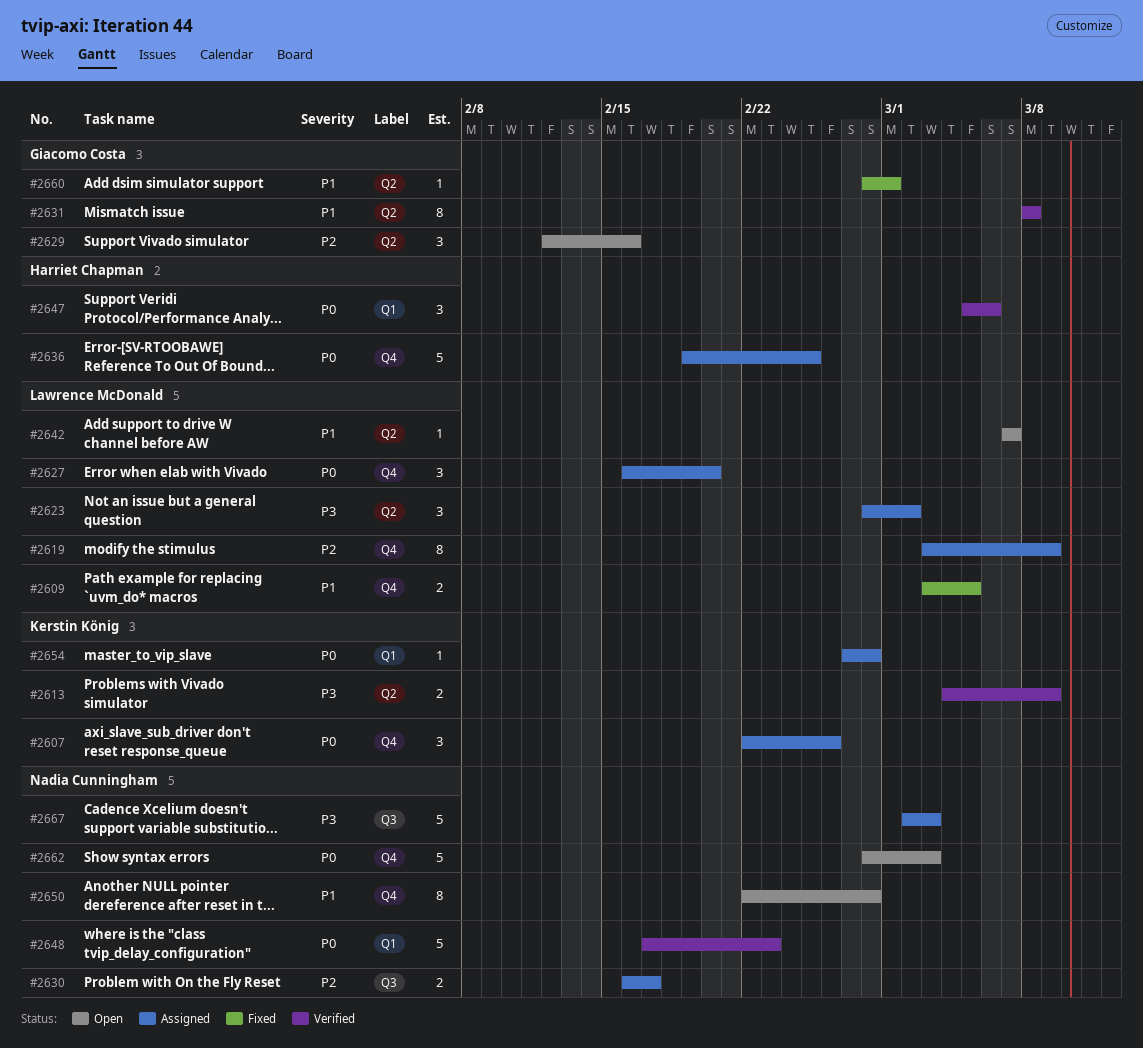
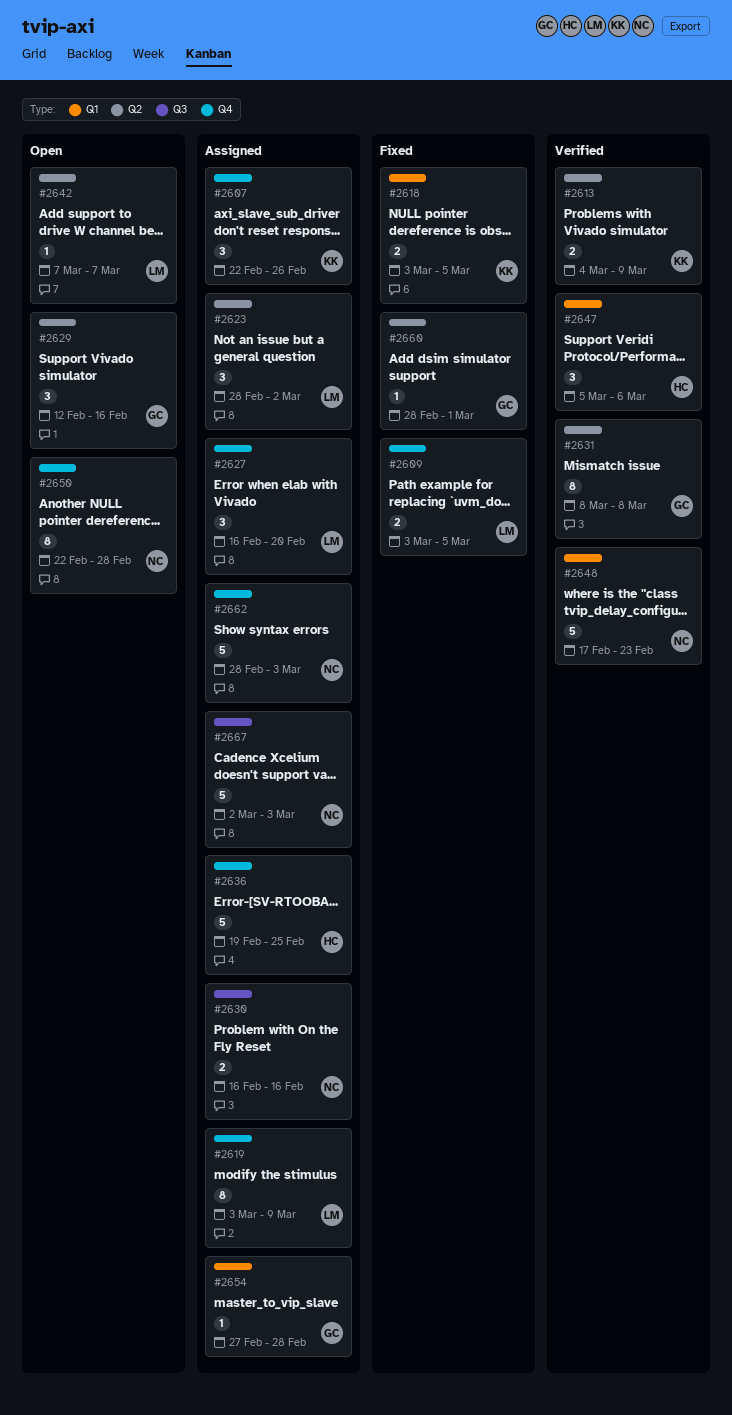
#2618: none -> present
#2630, due: Feb 17 -> Feb 16
#2654, owner: Kerstin König -> Giacomo Costa
#2662, status: Open -> Assigned

